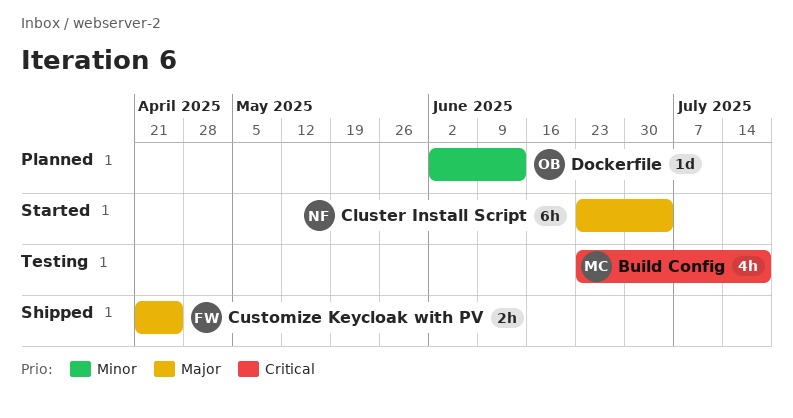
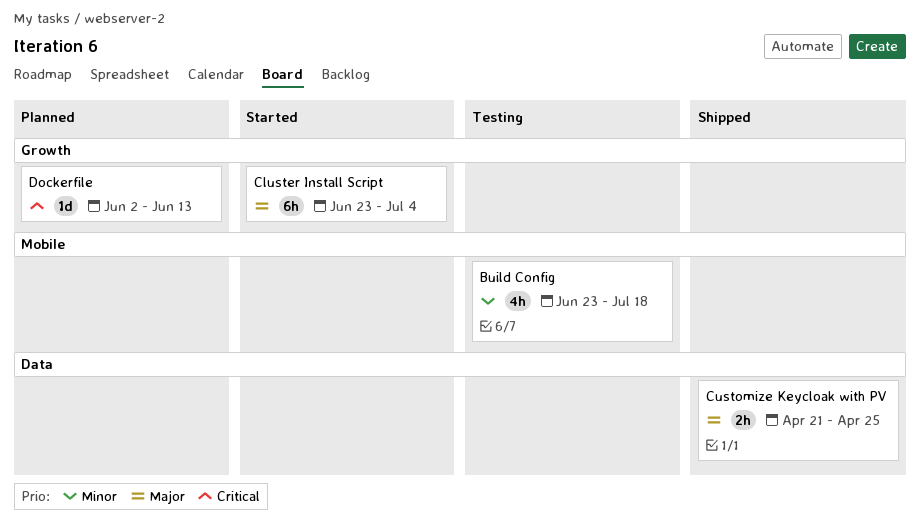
Build Config, priority: Critical -> Minor
Dockerfile, priority: Minor -> Critical

